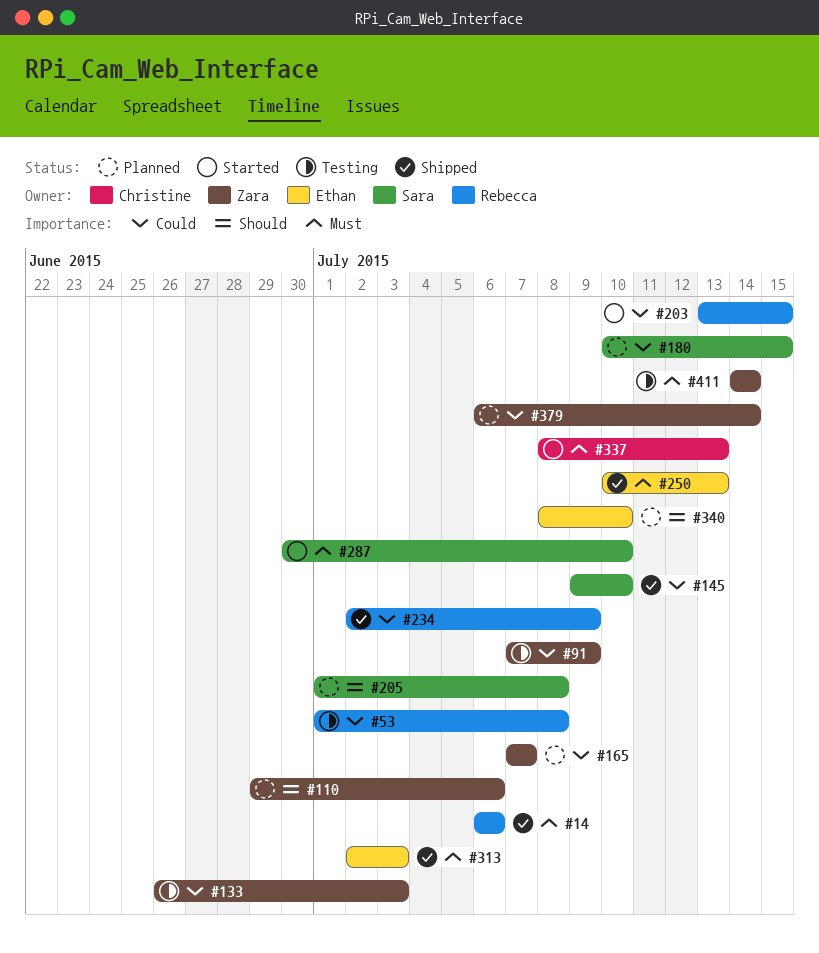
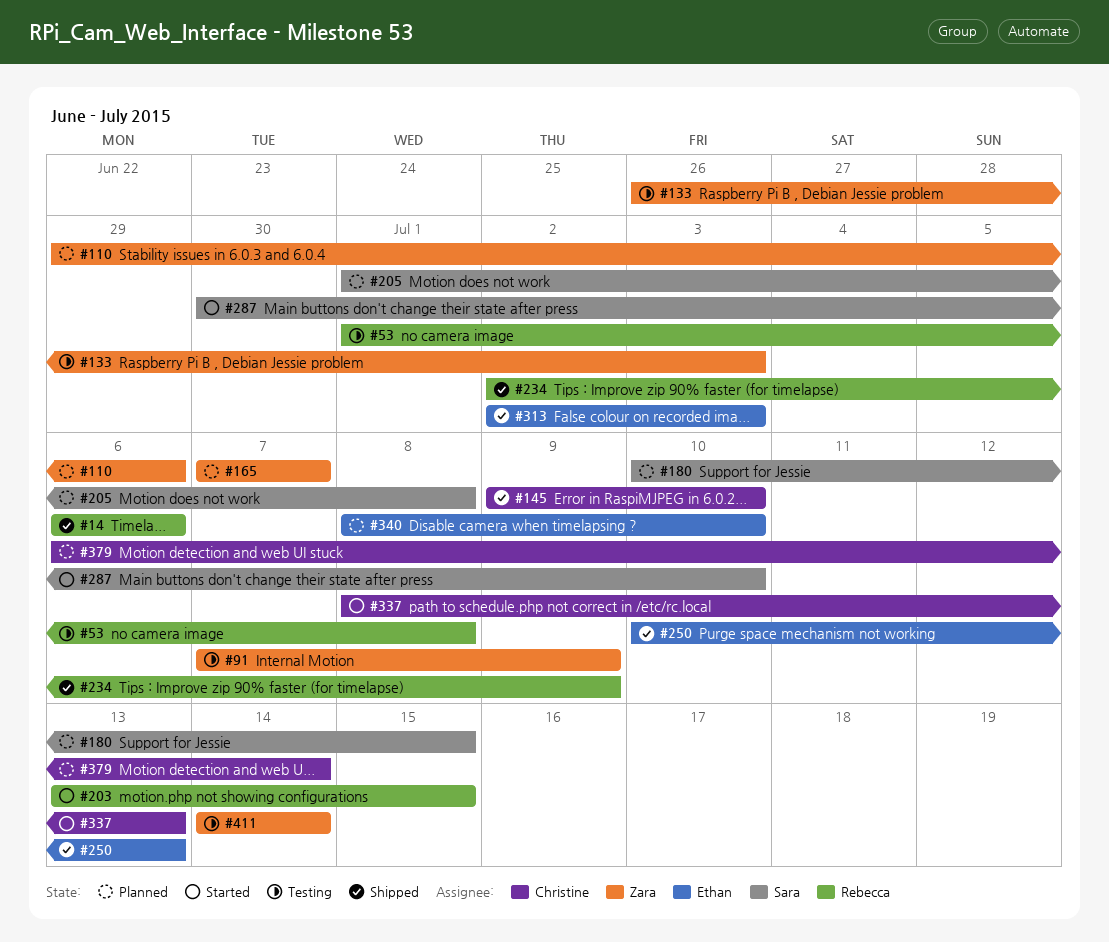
#145, owner: Sara -> Christine
#379, owner: Zara -> Christine

